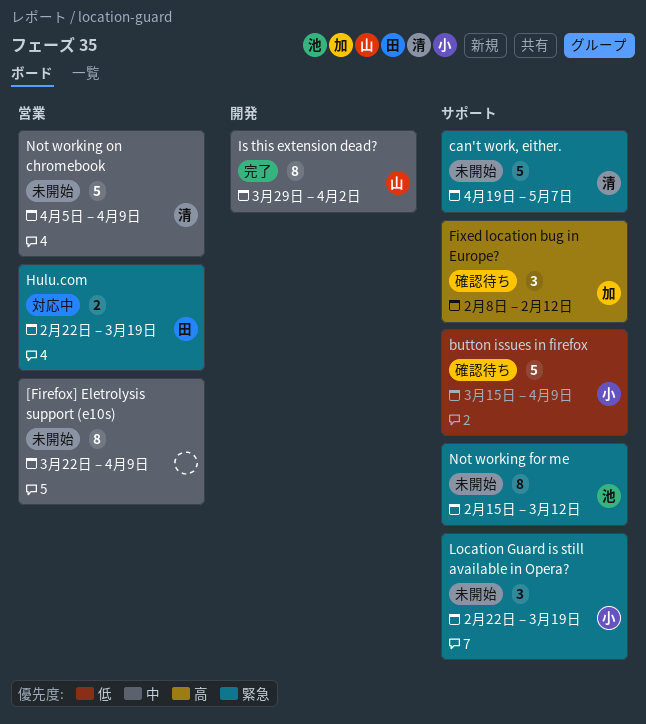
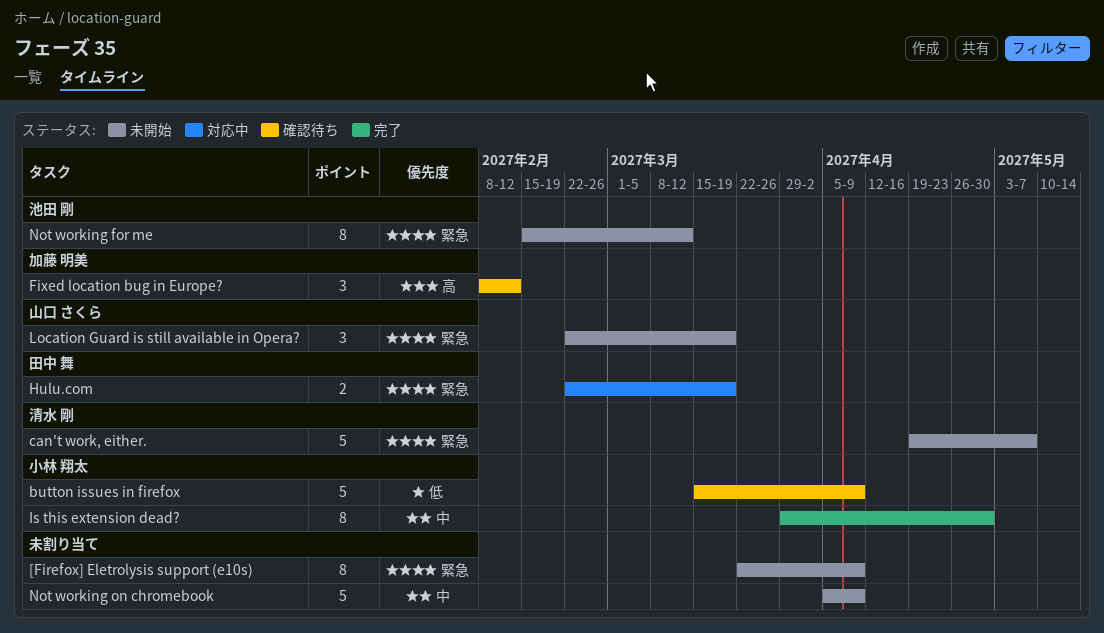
[Firefox] Eletrolysis support (e10s), priority: 中 -> 緊急
Is this extension dead?, owner: 山口 さくら -> 小林 翔太
Is this extension dead?, due: Apr 2 -> Apr 30
Location Guard is still available in Opera?, owner: 小林 翔太 -> 山口 さくら
Not working on chromebook, owner: 清水 剛 -> none

